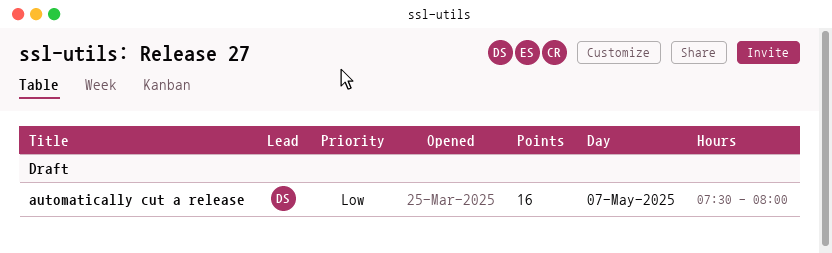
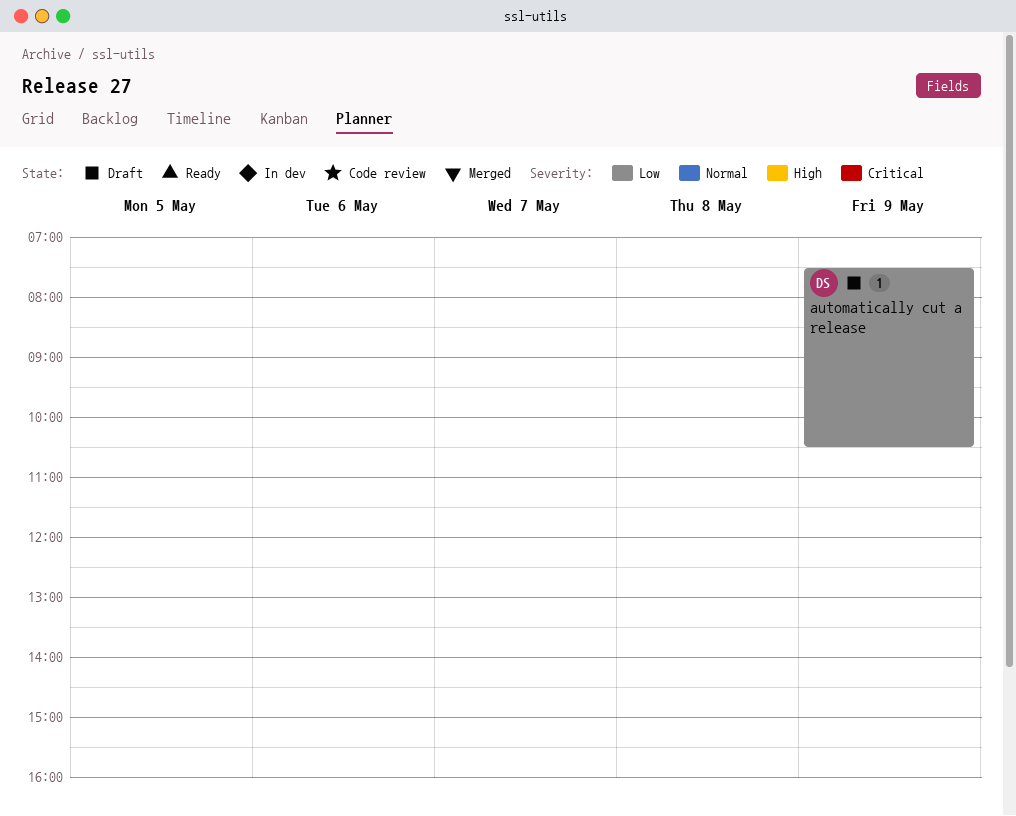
automatically cut a release, estimate: 16 -> 1
automatically cut a release, day: May 7 -> May 9
automatically cut a release, ends: 08:00 -> 10:30

